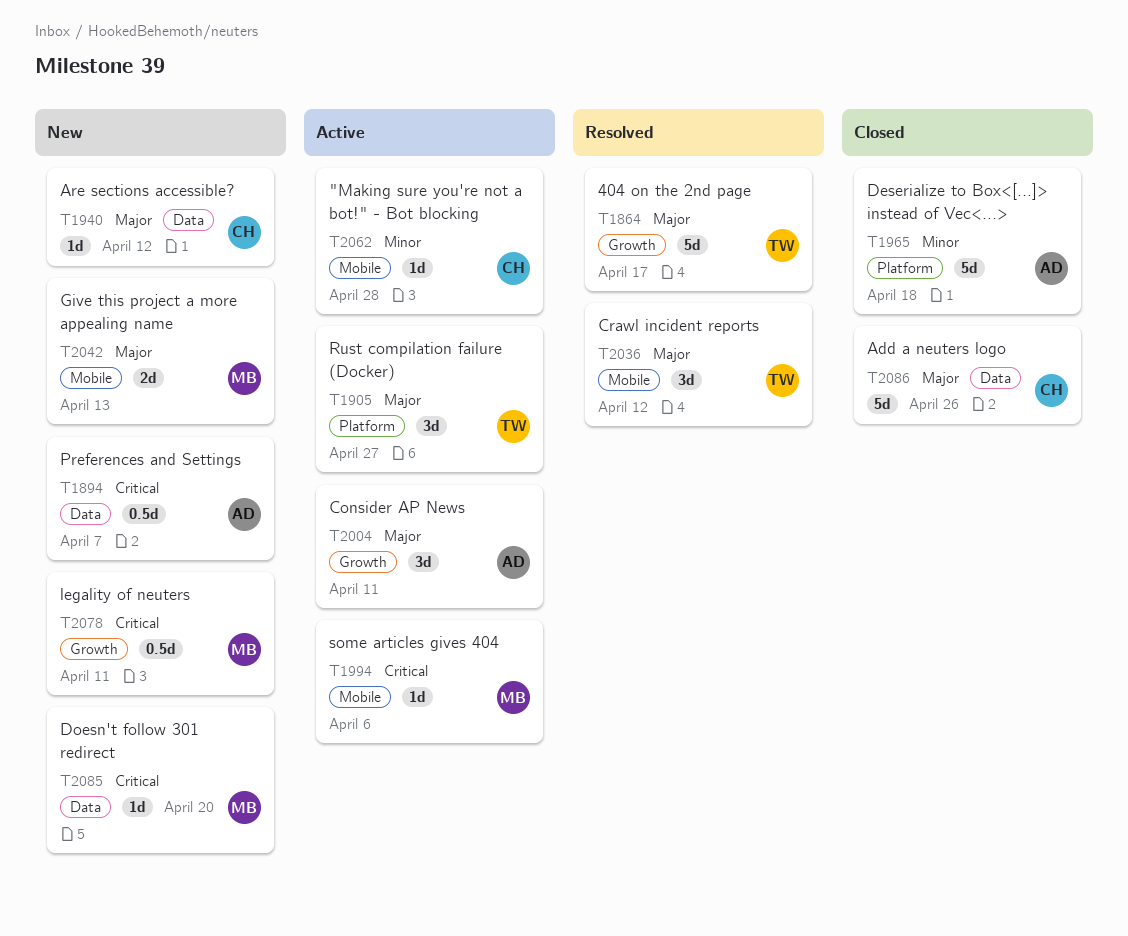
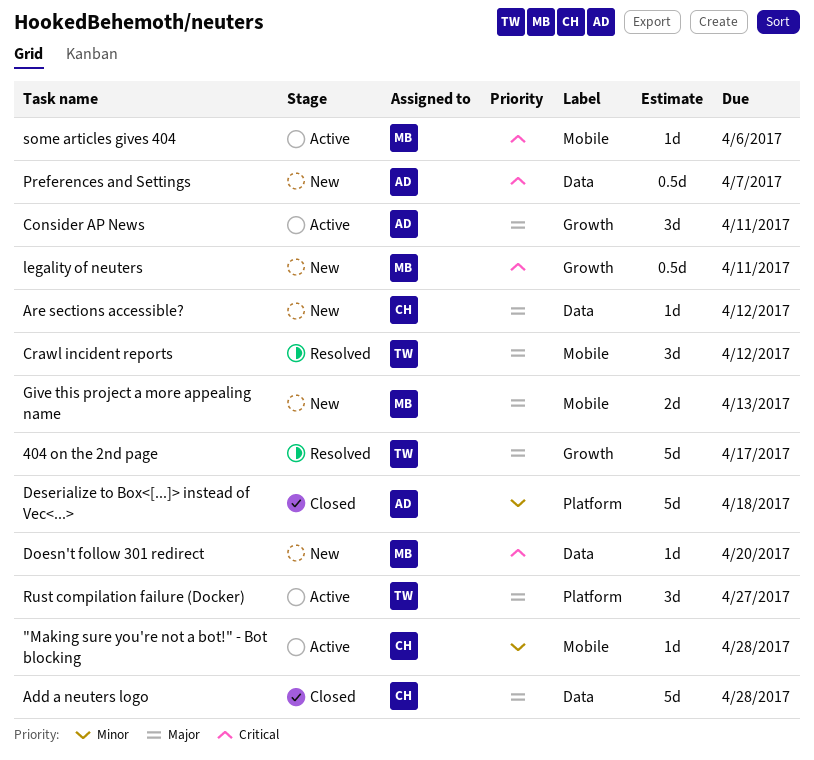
Add a neuters logo, due: Apr 26 -> Apr 28

